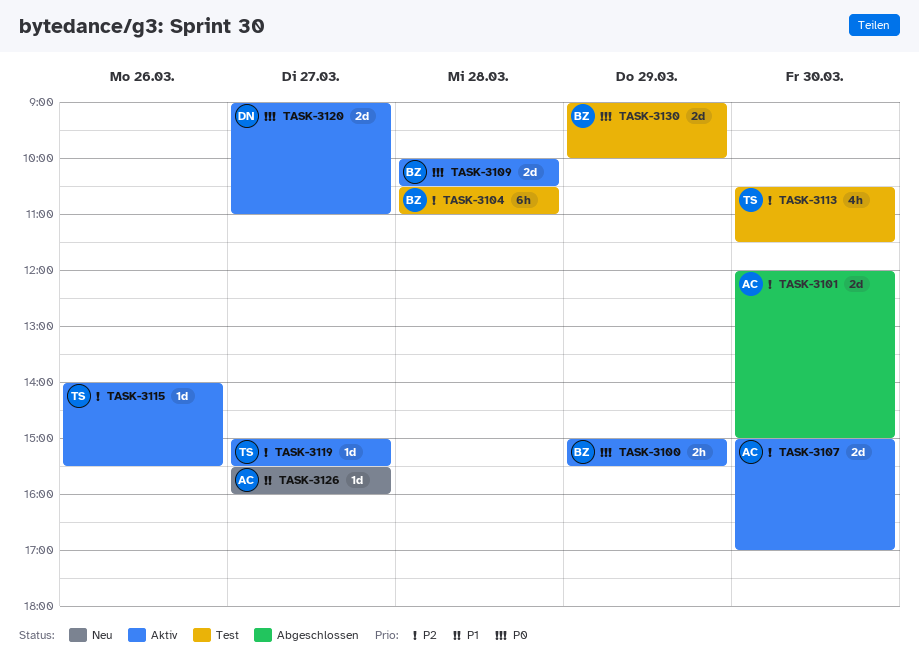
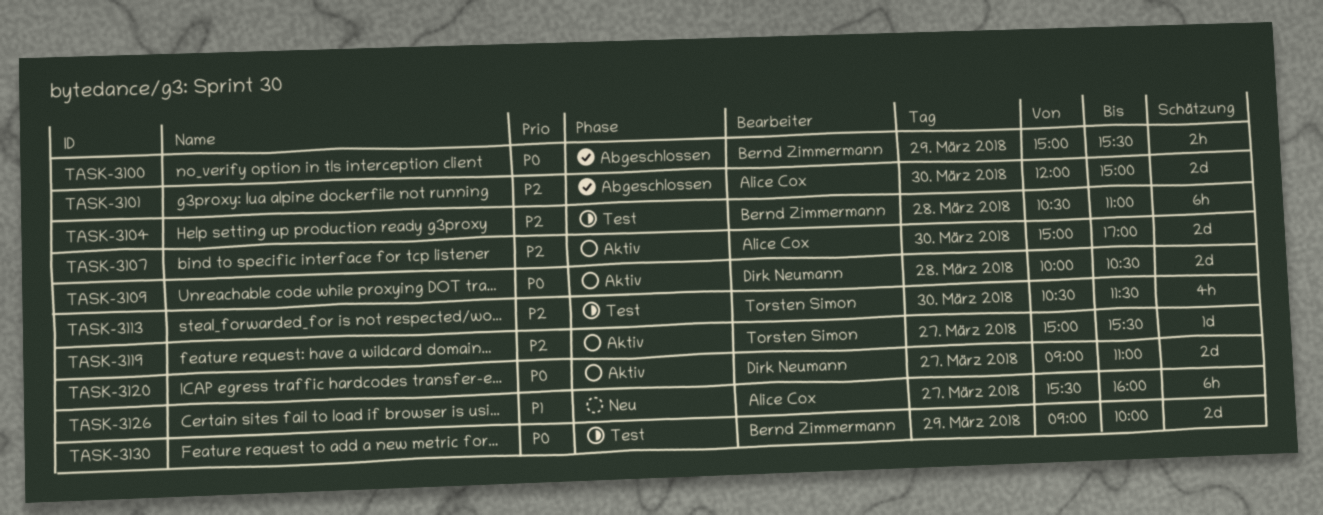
TASK-3100, status: Aktiv -> Abgeschlossen
TASK-3109, owner: Bernd Zimmermann -> Dirk Neumann
TASK-3115: present -> none
TASK-3126, estimate: 1d -> 6h

